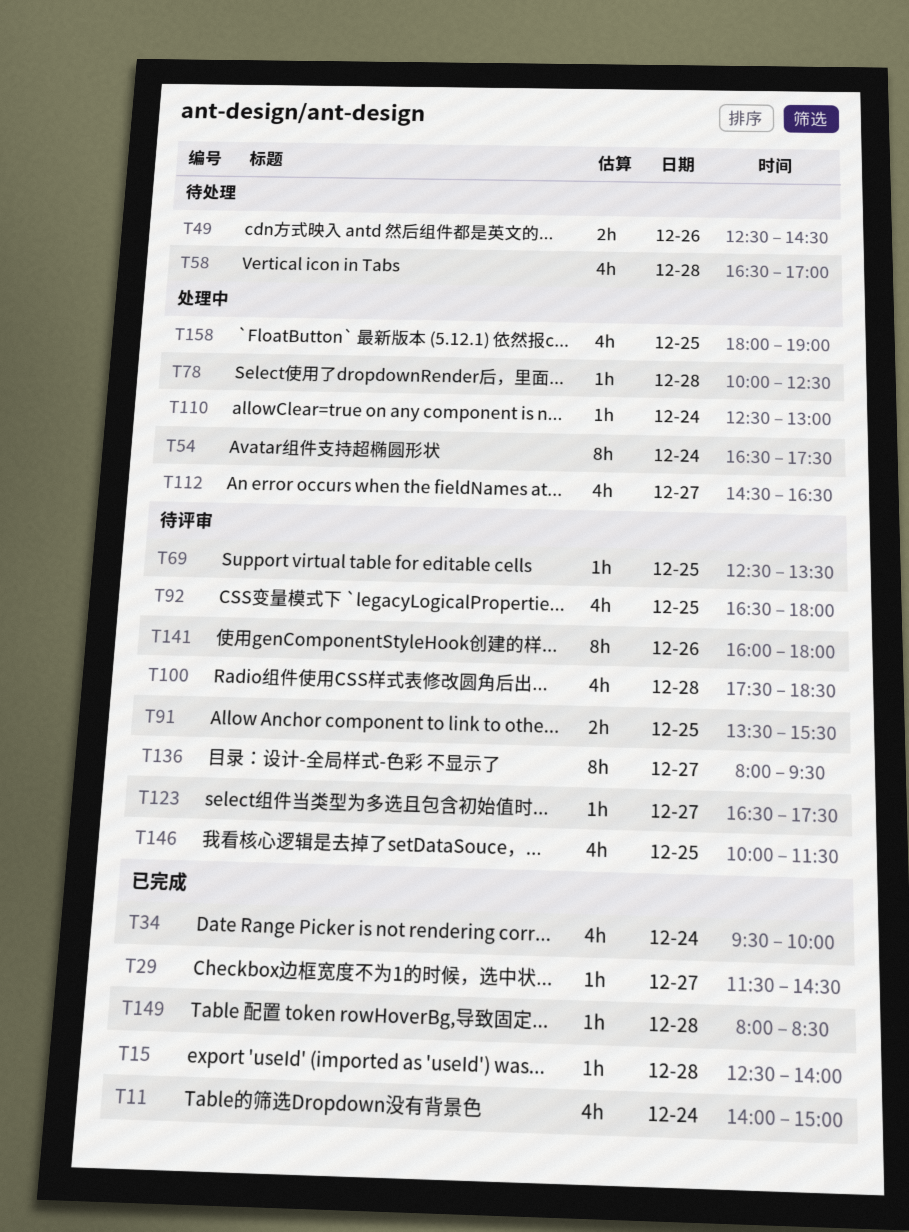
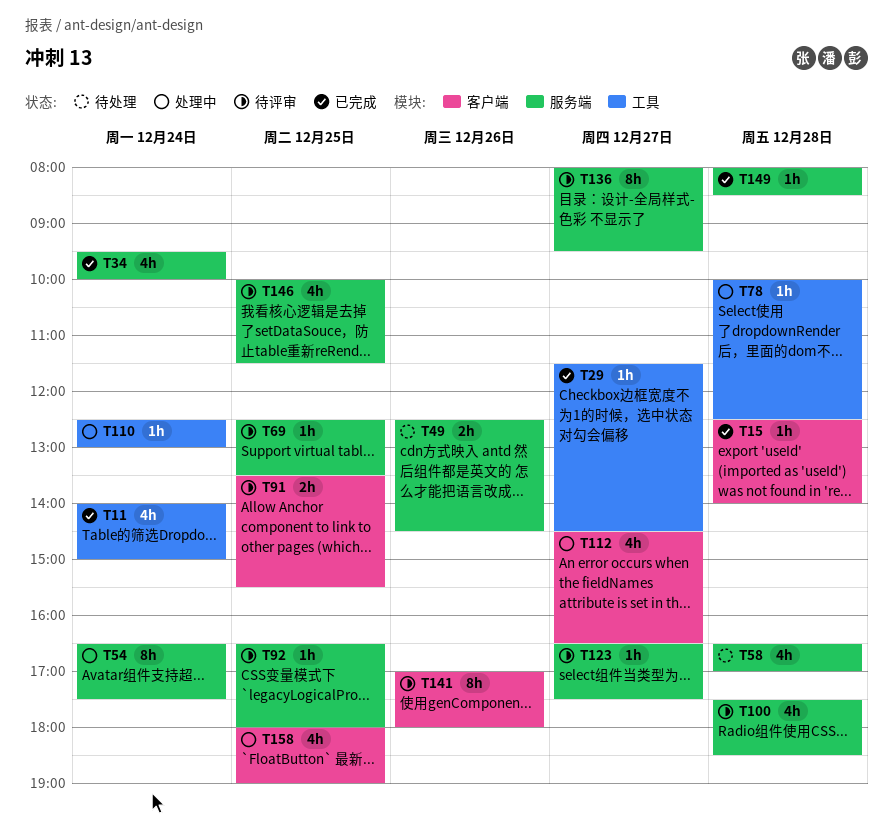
T92, estimate: 4h -> 1h
T141, begins: 16:00 -> 17:00

